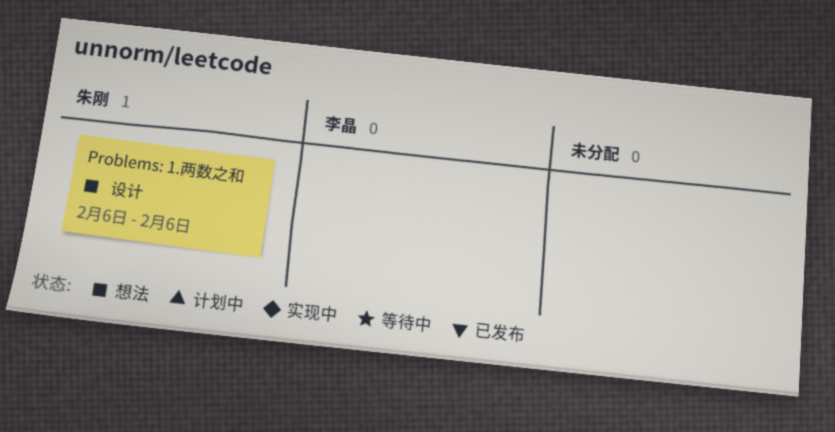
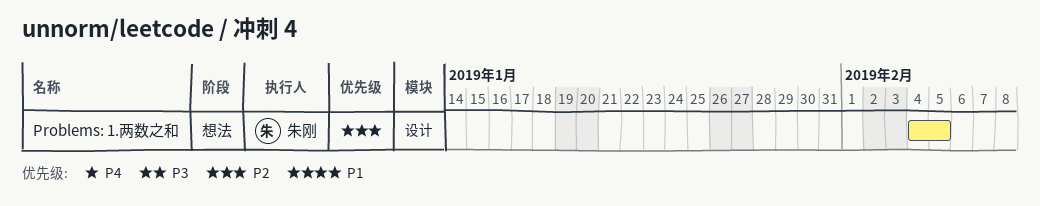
Problems: 1.两数之和, start: Feb 6 -> Feb 4
Problems: 1.两数之和, due: Feb 6 -> Feb 5

